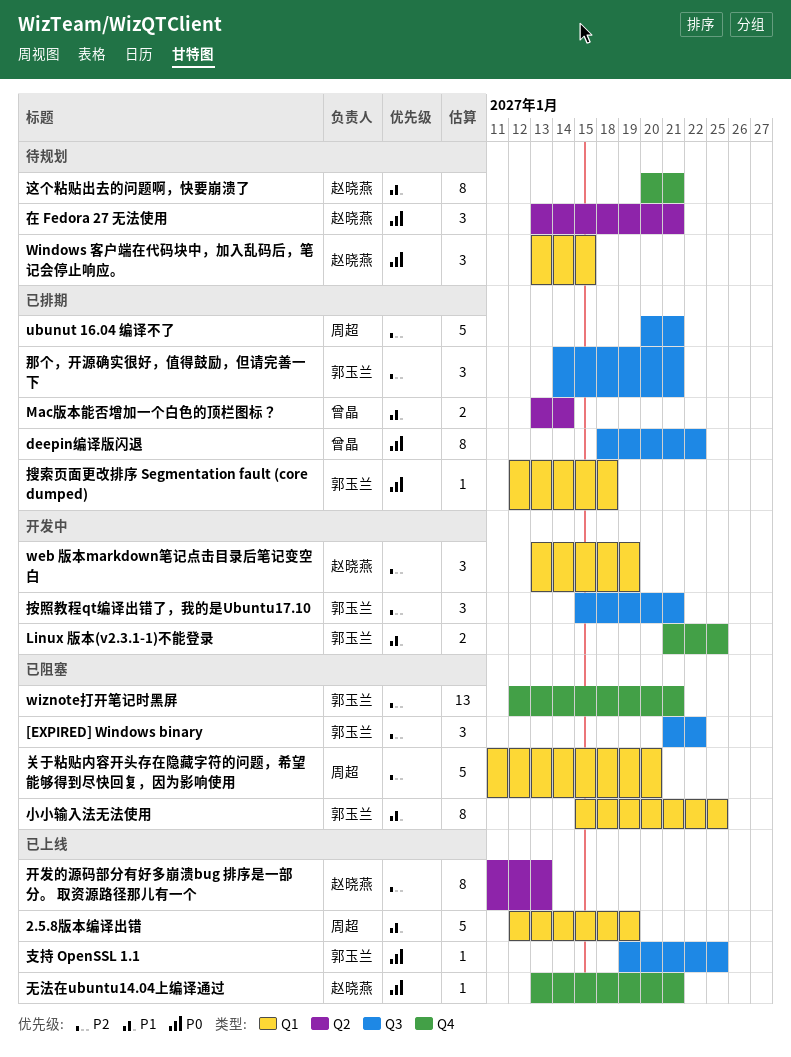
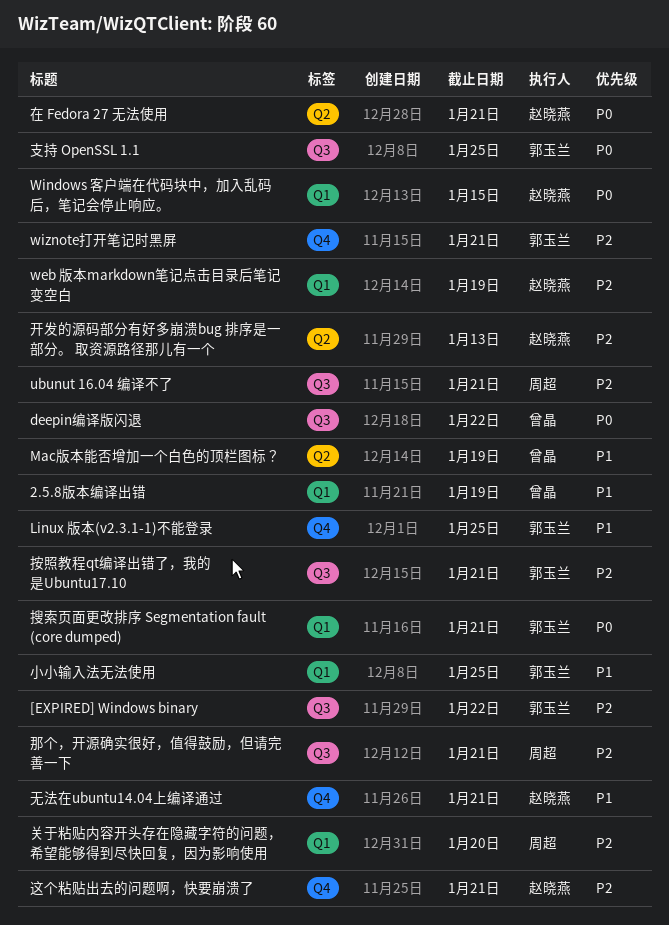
2.5.8版本编译出错, owner: 周超 -> 曾晶
Mac版本能否增加一个白色的顶栏图标？, due: Jan 14 -> Jan 19
搜索页面更改排序 Segmentation fault (core dumped), due: Jan 18 -> Jan 21
无法在ubuntu14.04上编译通过, priority: P0 -> P1
这个粘贴出去的问题啊，快要崩溃了, priority: P1 -> P2
那个，开源确实很好，值得鼓励，但请完善一下, owner: 郭玉兰 -> 周超

